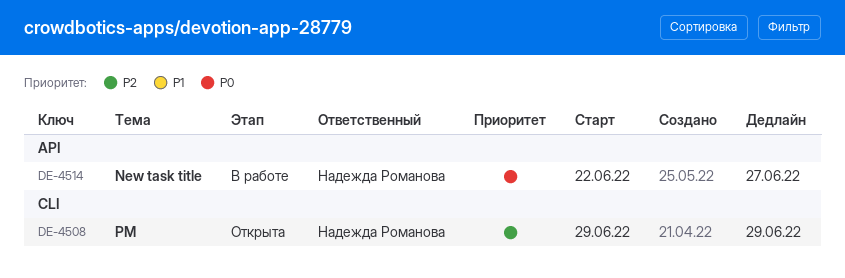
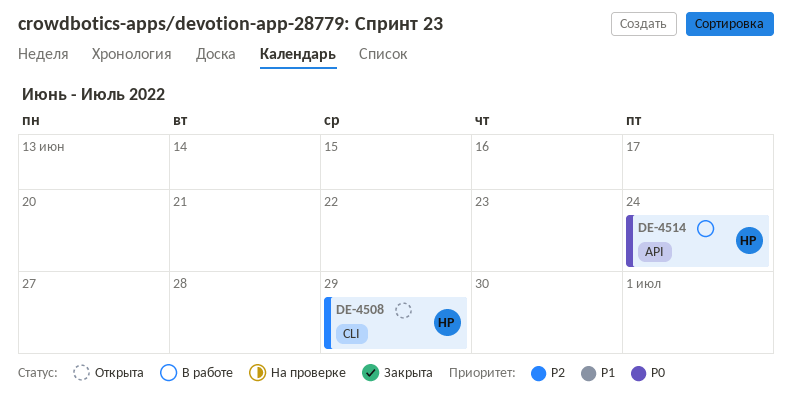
DE-4514, due: Jun 27 -> Jun 24

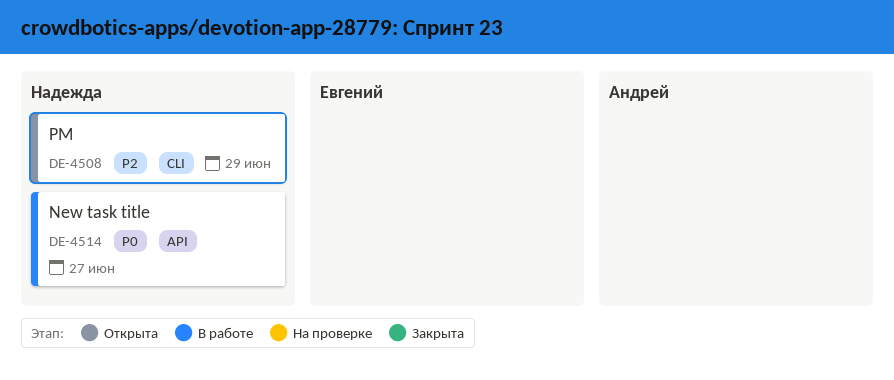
DE-4514, due: Jun 24 -> Jun 27

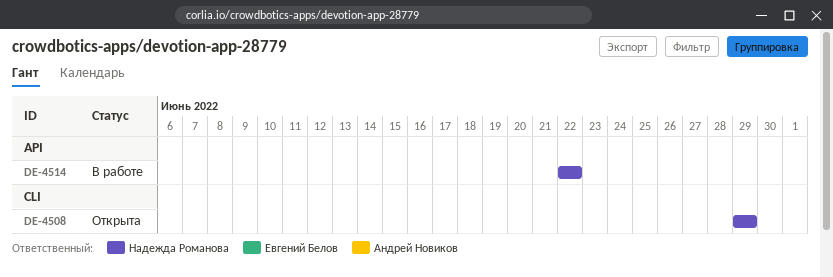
DE-4514, due: Jun 27 -> Jun 22

